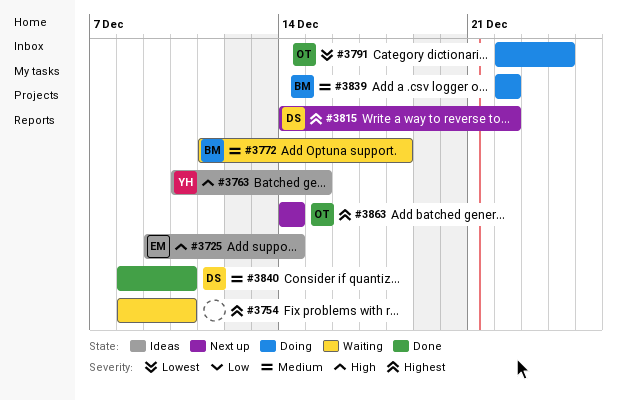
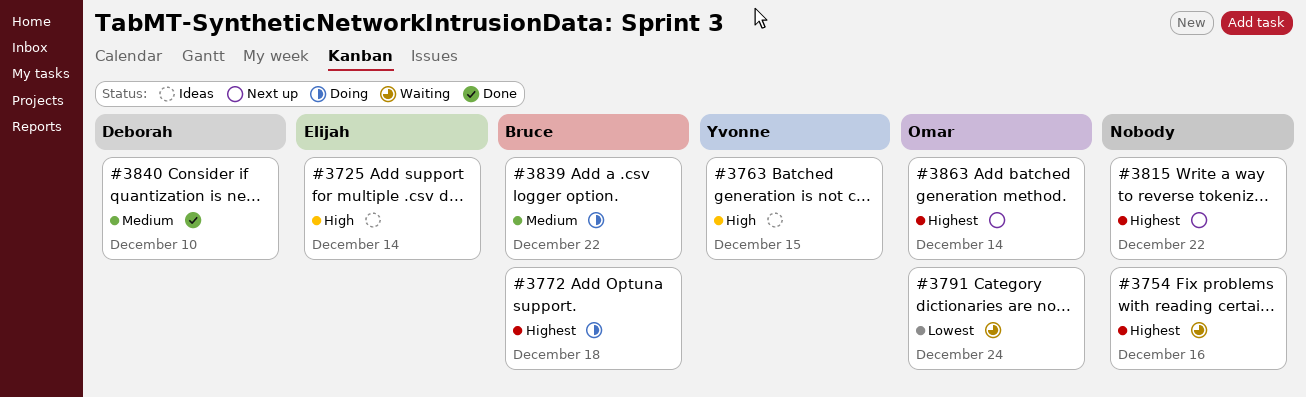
#3754, due: Dec 10 -> Dec 16
#3772, status: Waiting -> Doing
#3772, priority: Medium -> Highest
#3791, status: Doing -> Waiting
#3815, owner: Deborah -> none

